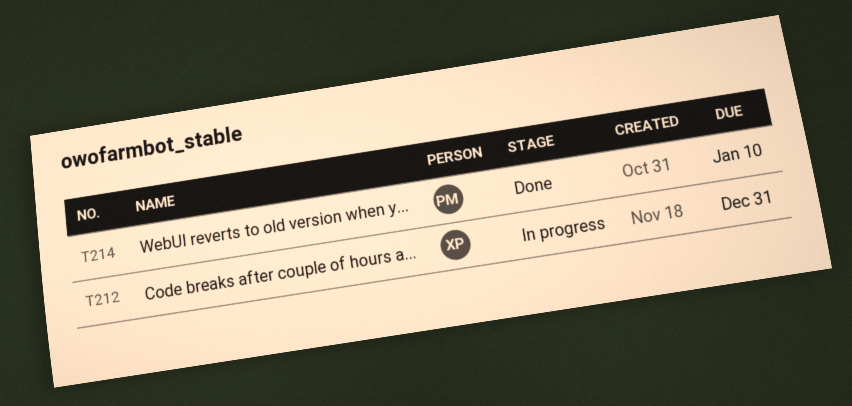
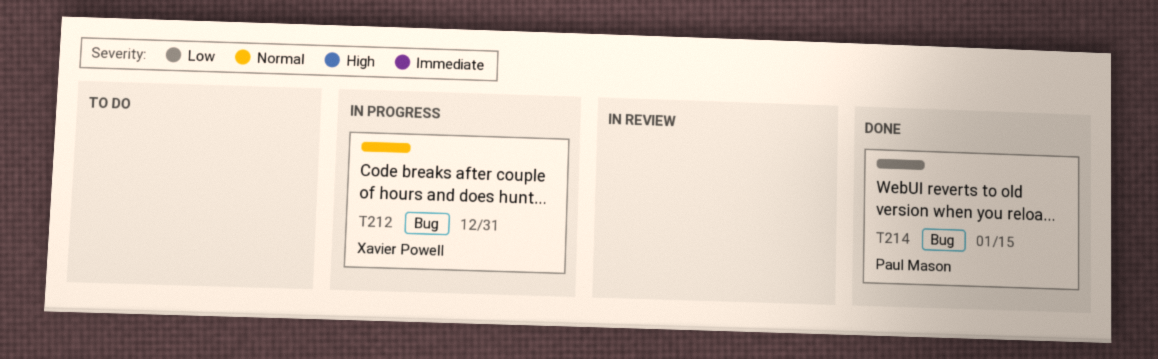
T214, due: Jan 10 -> Jan 15

